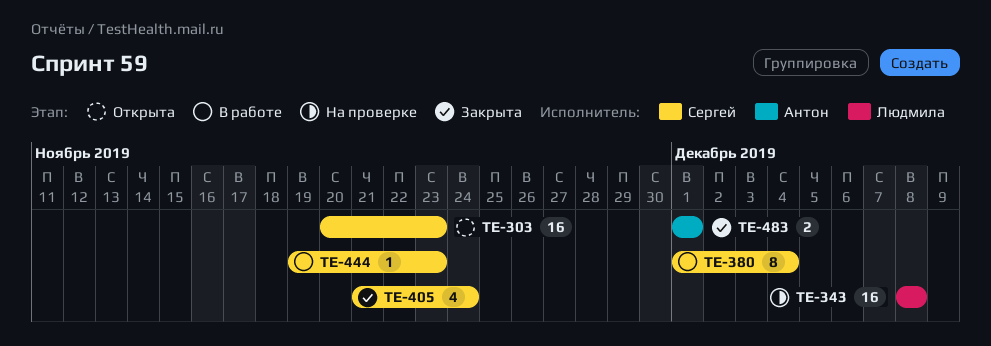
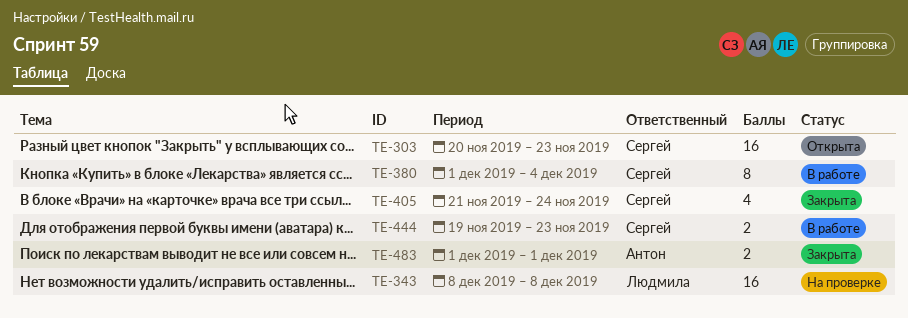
TE-444, estimate: 1 -> 2

